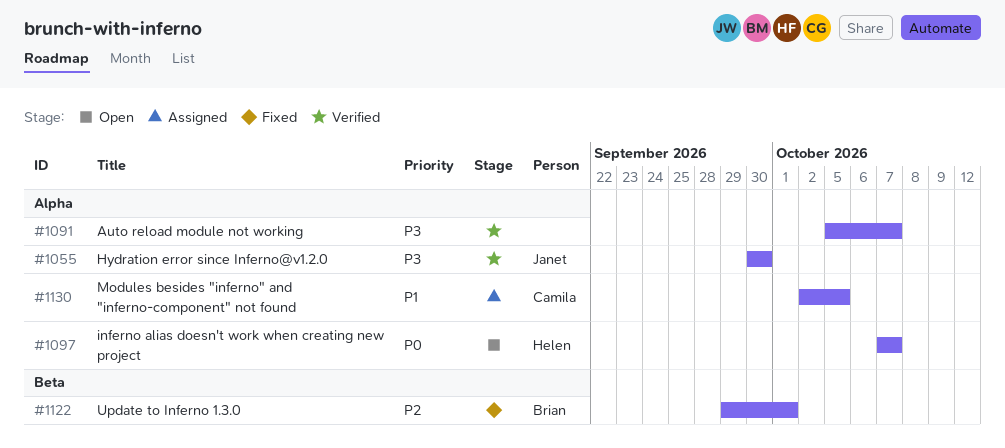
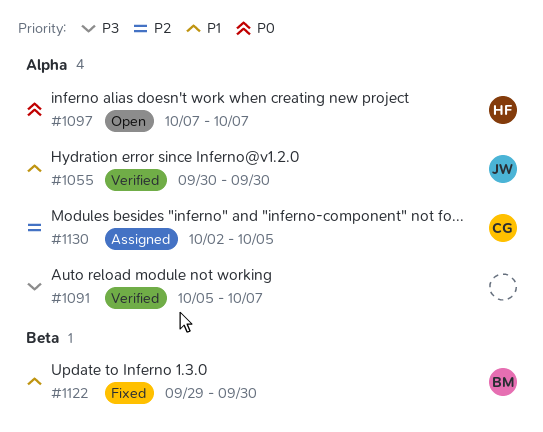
#1055, priority: P3 -> P1
#1122, priority: P2 -> P1
#1122, due: Oct 1 -> Sep 30
#1130, priority: P1 -> P2

